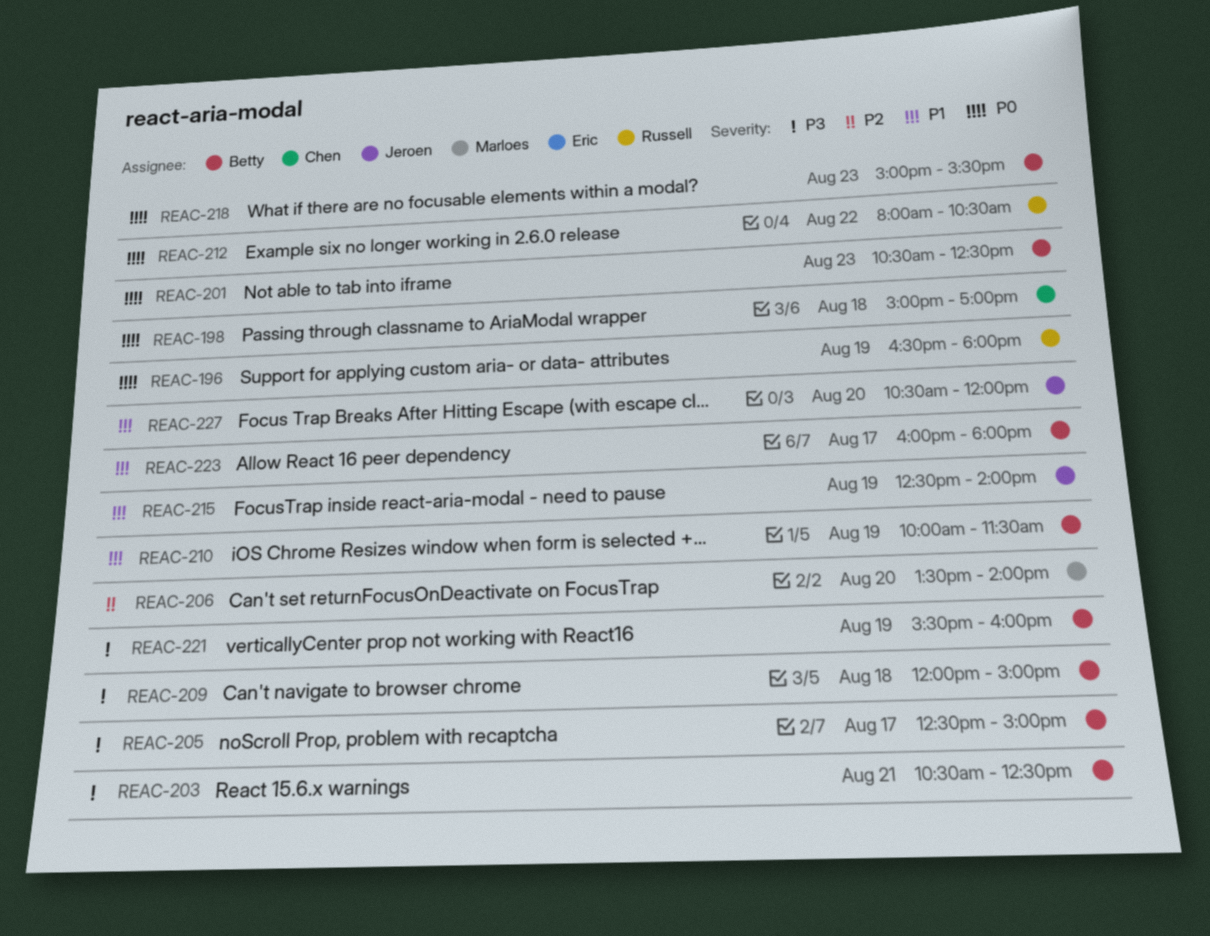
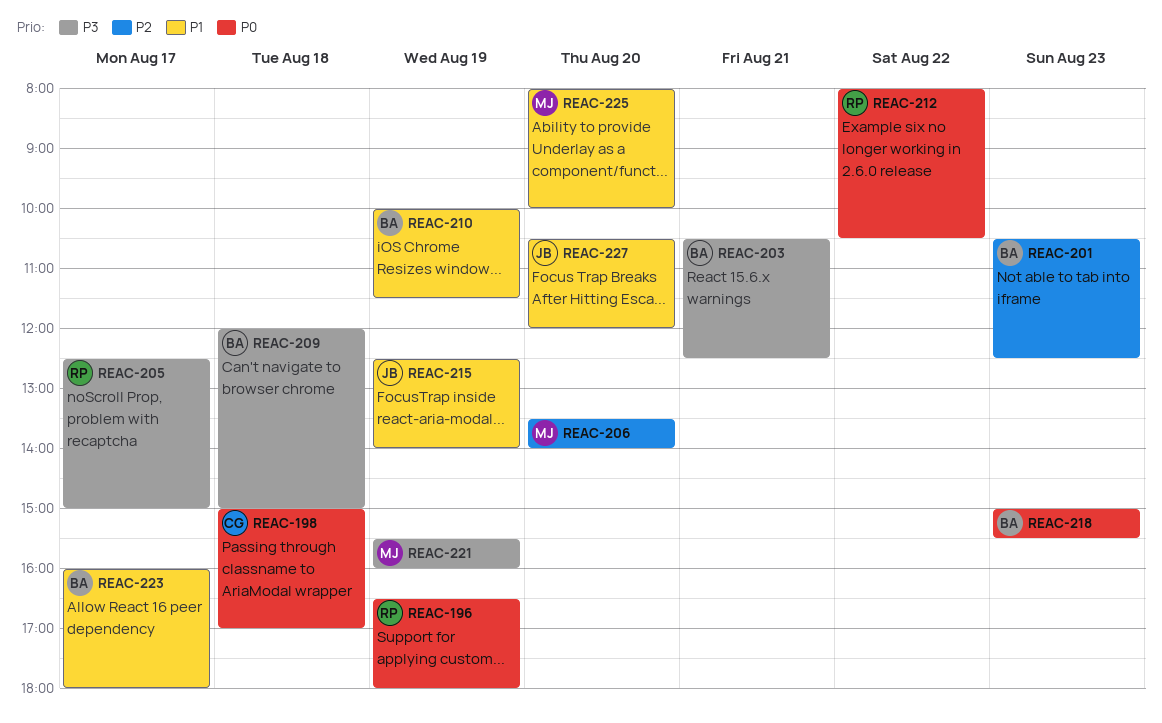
REAC-201, priority: P0 -> P2
REAC-205, owner: Betty -> Russell
REAC-221, owner: Betty -> Marloes
REAC-225: none -> present

